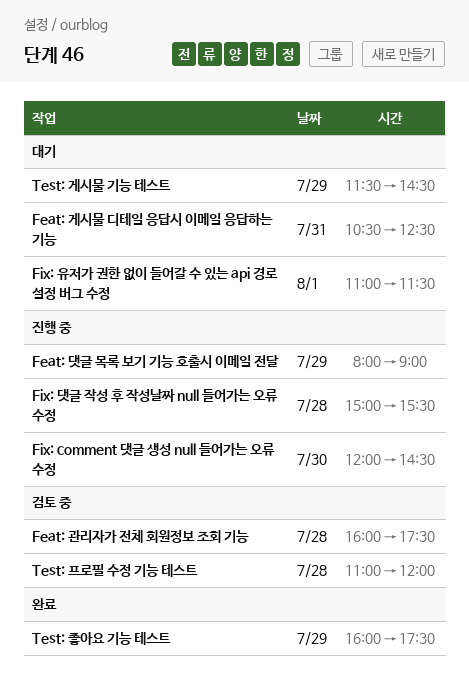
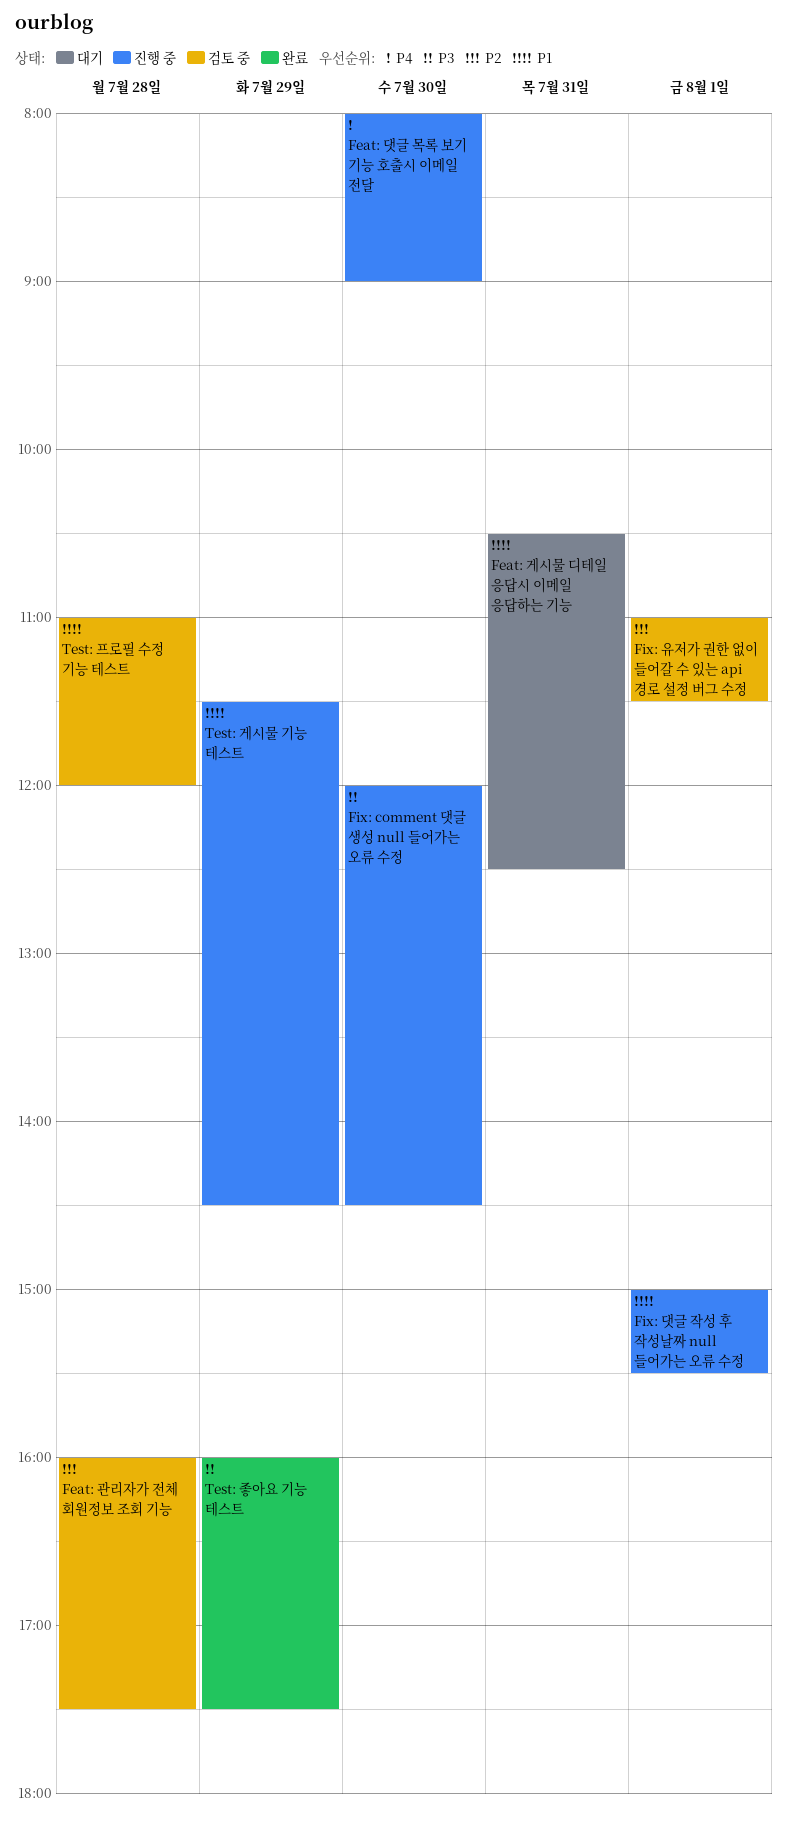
Feat: 댓글 목록 보기 기능 호출시 이메일 전달, day: Jul 29 -> Jul 30
Fix: 댓글 작성 후 작성날짜 null 들어가는 오류 수정, day: Jul 28 -> Aug 1
Fix: 유저가 권한 없이 들어갈 수 있는 api 경로 설정 버그 수정, status: 대기 -> 검토 중
Test: 게시물 기능 테스트, status: 대기 -> 진행 중

